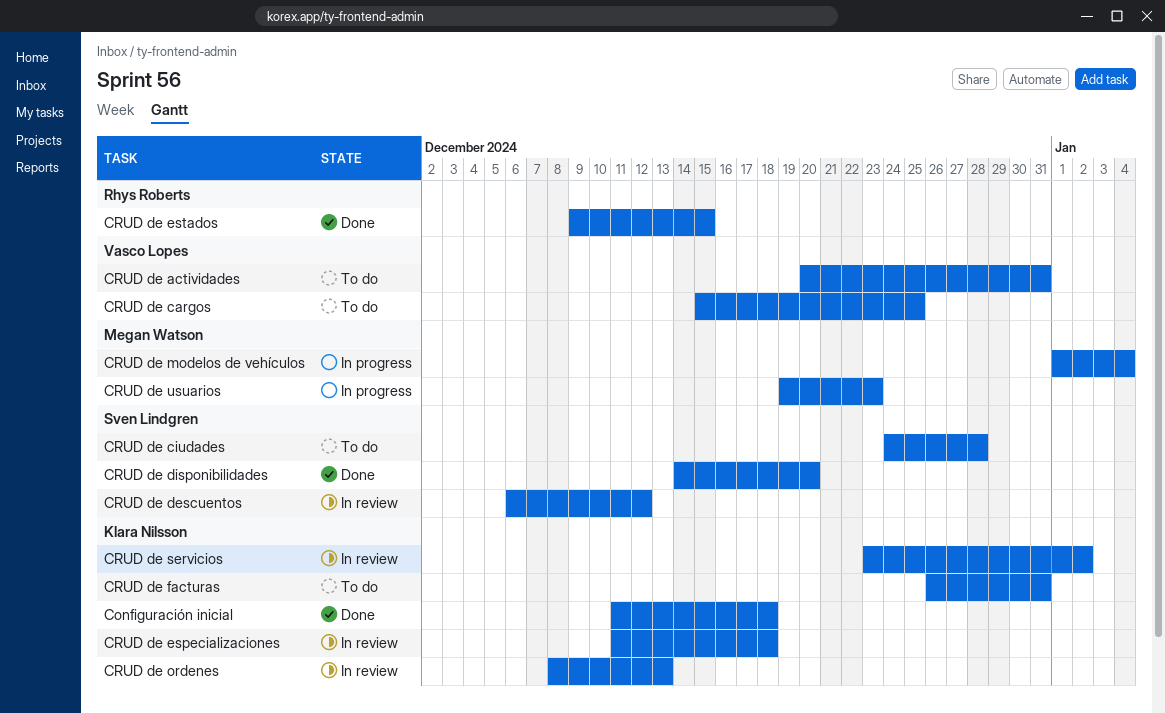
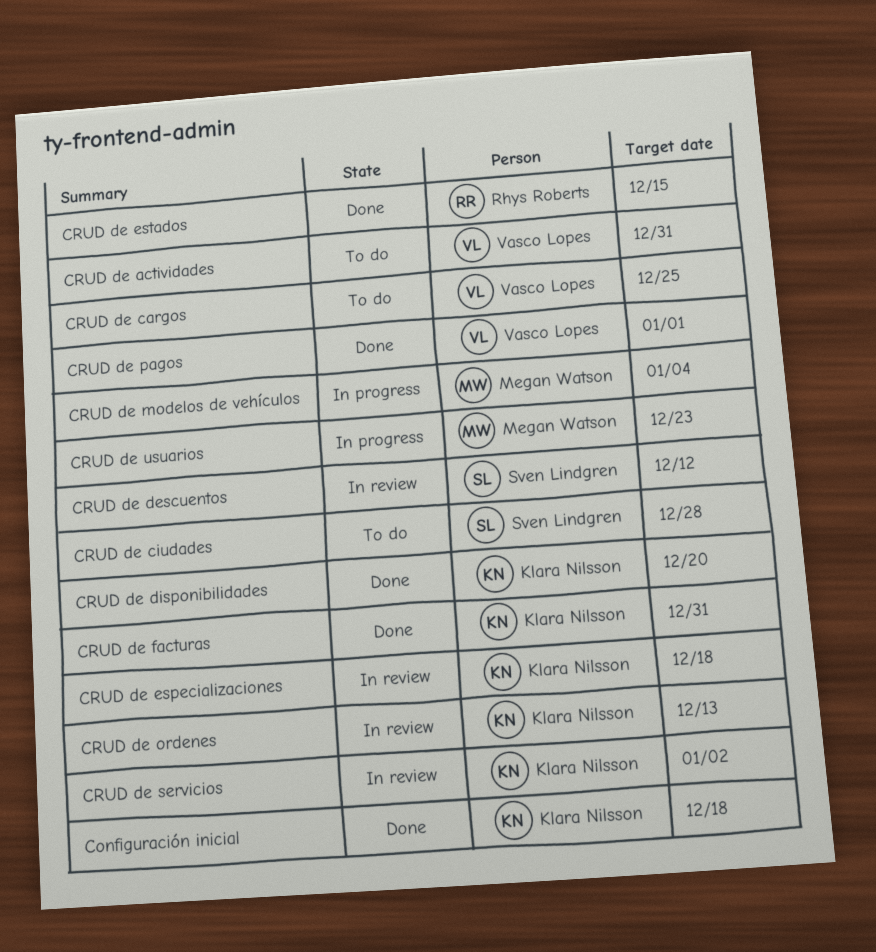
CRUD de disponibilidades, owner: Sven Lindgren -> Klara Nilsson
CRUD de facturas, status: To do -> Done
CRUD de pagos: none -> present

